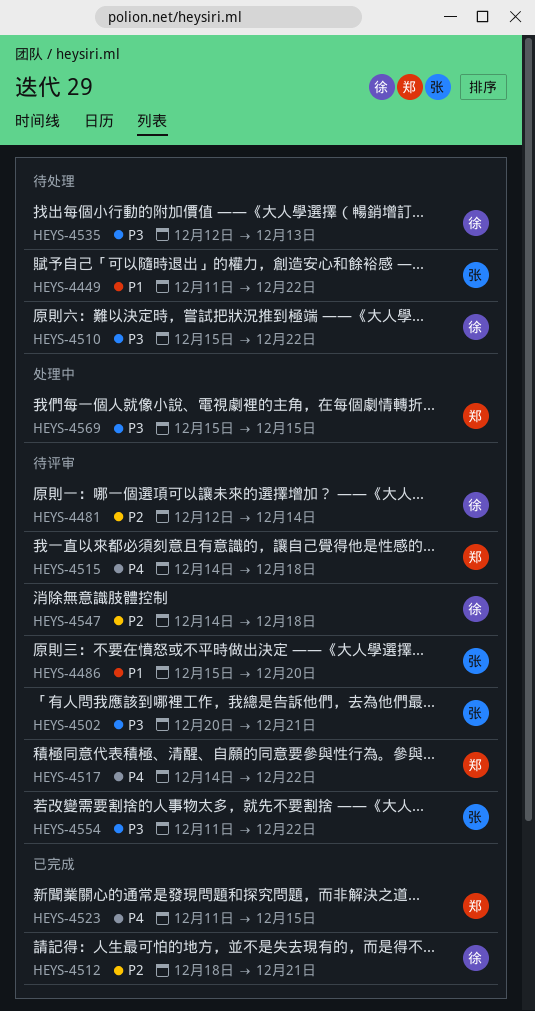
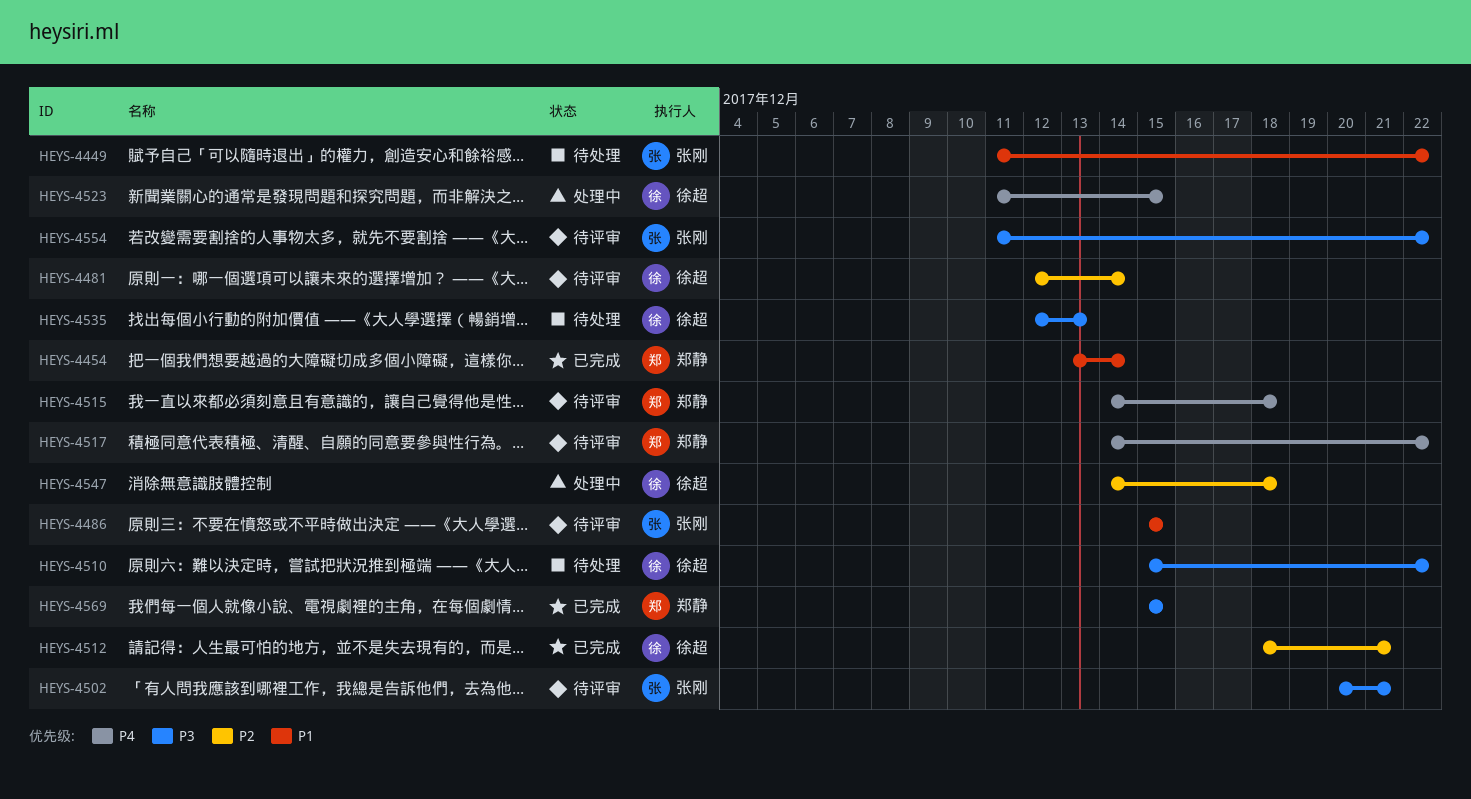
HEYS-4454: none -> present
HEYS-4486, due: Dec 20 -> Dec 15
HEYS-4523, status: 已完成 -> 处理中
HEYS-4523, owner: 郑静 -> 徐超
HEYS-4547, status: 待评审 -> 处理中
HEYS-4569, status: 处理中 -> 已完成

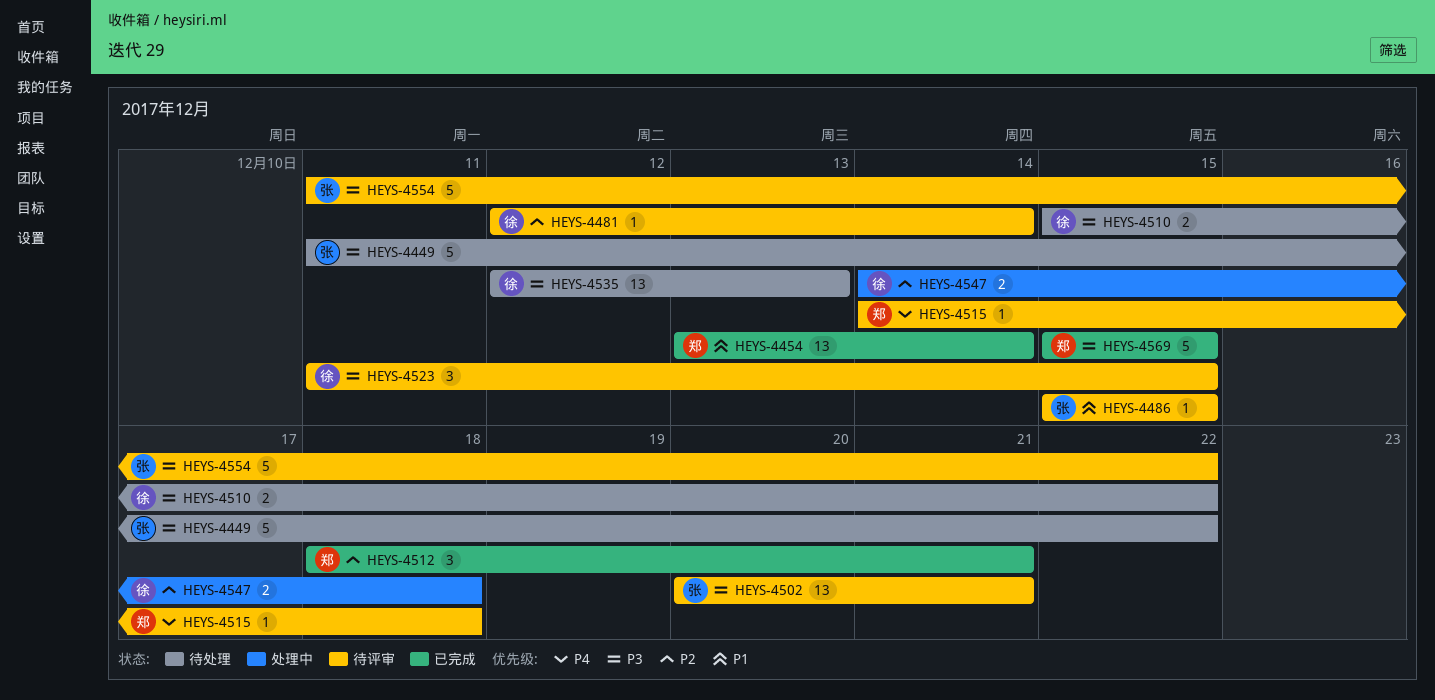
HEYS-4449, priority: P1 -> P3
HEYS-4512, owner: 徐超 -> 郑静
HEYS-4517: present -> none
HEYS-4523, status: 处理中 -> 待评审
HEYS-4523, priority: P4 -> P3

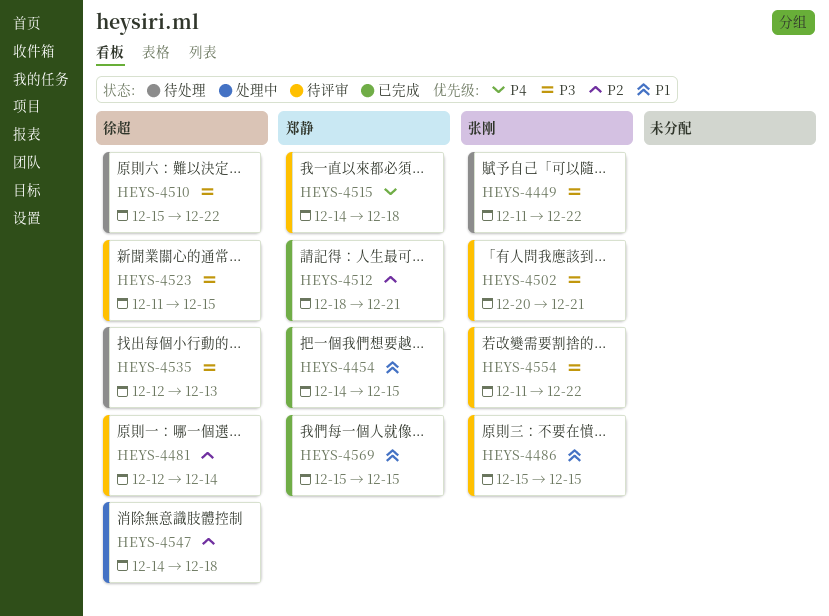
HEYS-4454, start: Dec 13 -> Dec 14
HEYS-4454, due: Dec 14 -> Dec 15
HEYS-4569, priority: P3 -> P1

